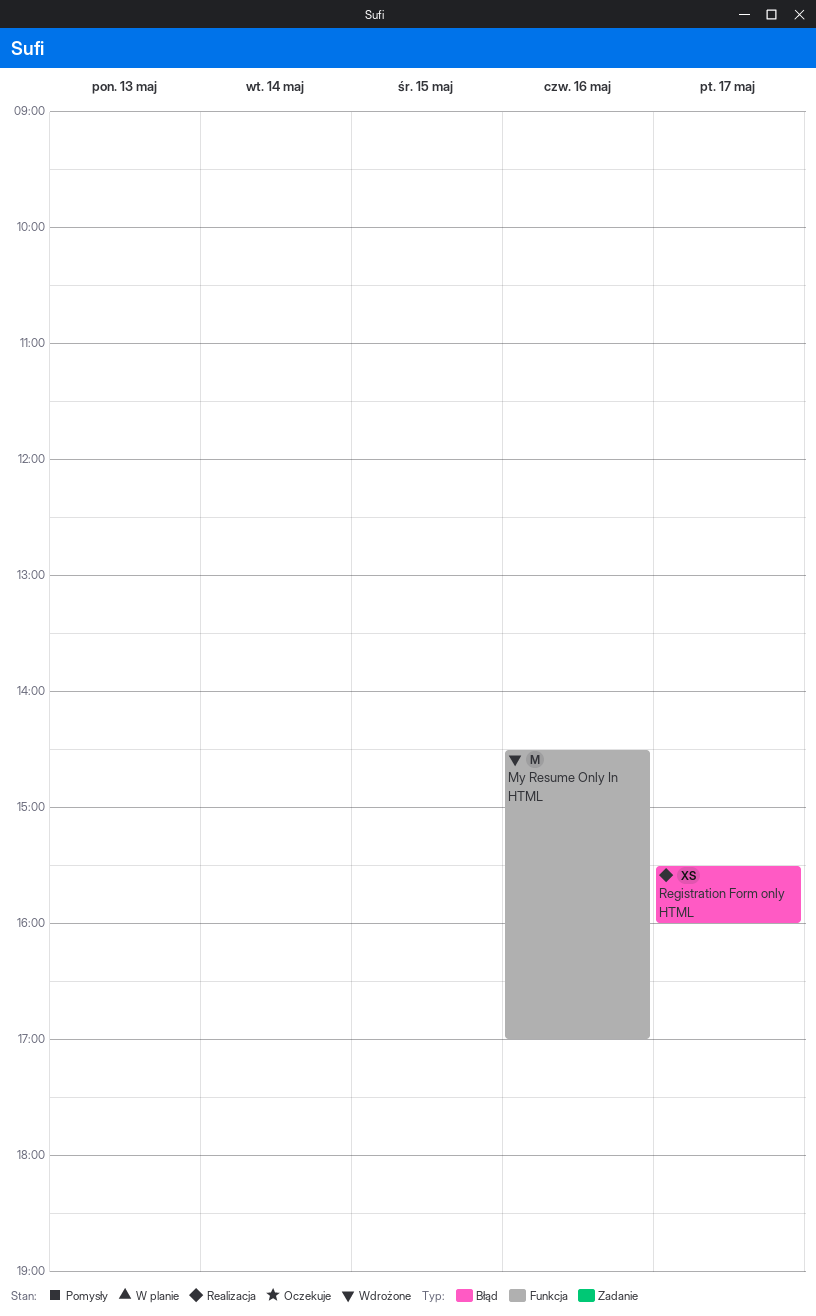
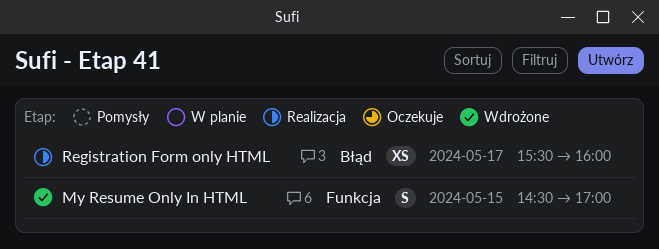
My Resume Only In HTML, estimate: M -> S
My Resume Only In HTML, day: May 16 -> May 15

